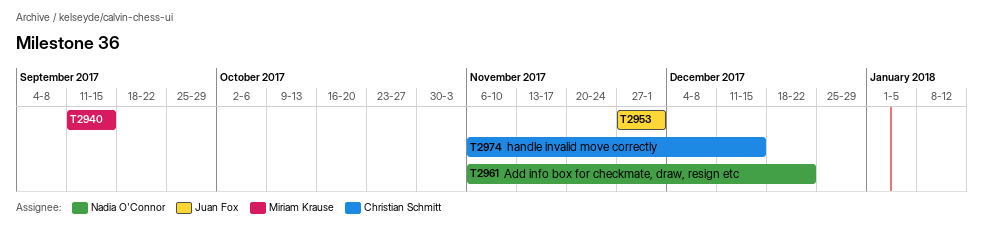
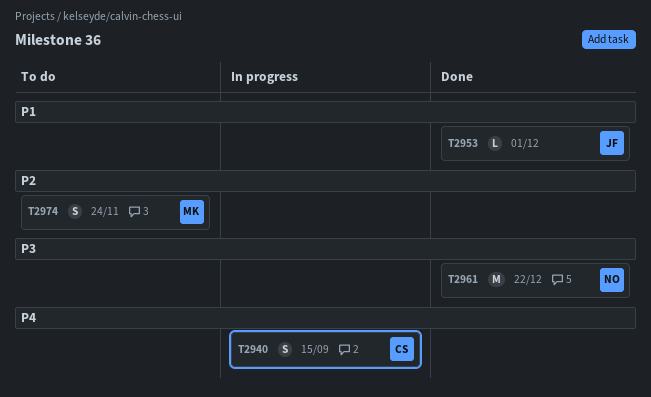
T2940, owner: Miriam Krause -> Christian Schmitt
T2974, owner: Christian Schmitt -> Miriam Krause
T2974, due: Dec 15 -> Nov 24

